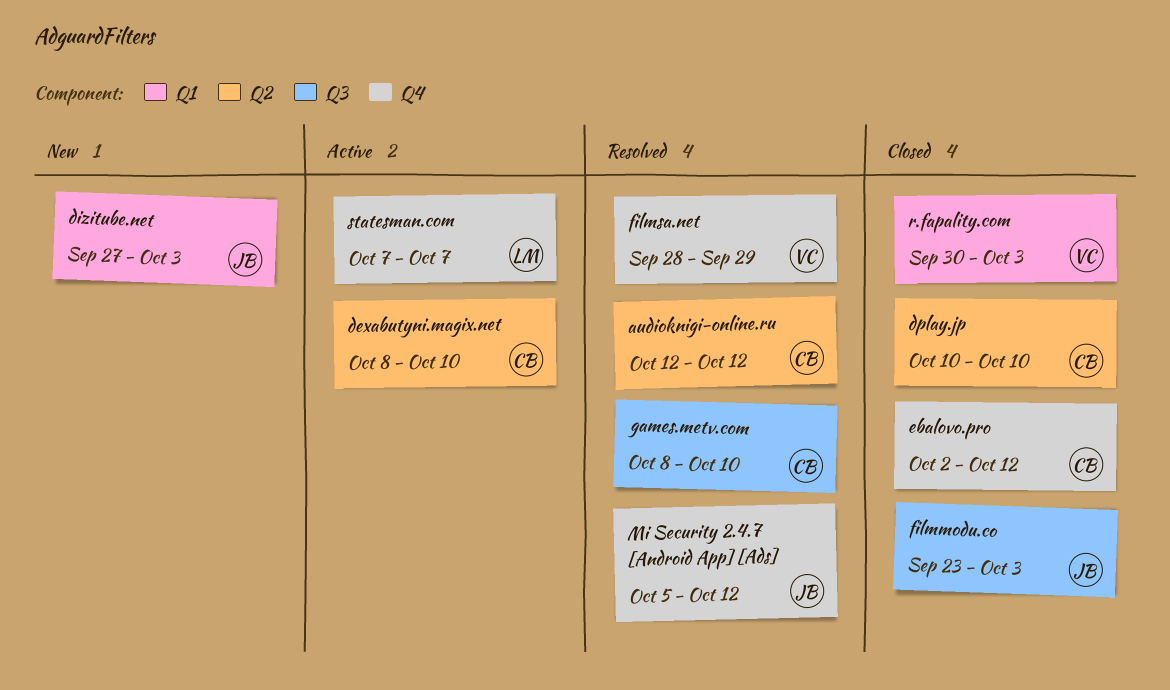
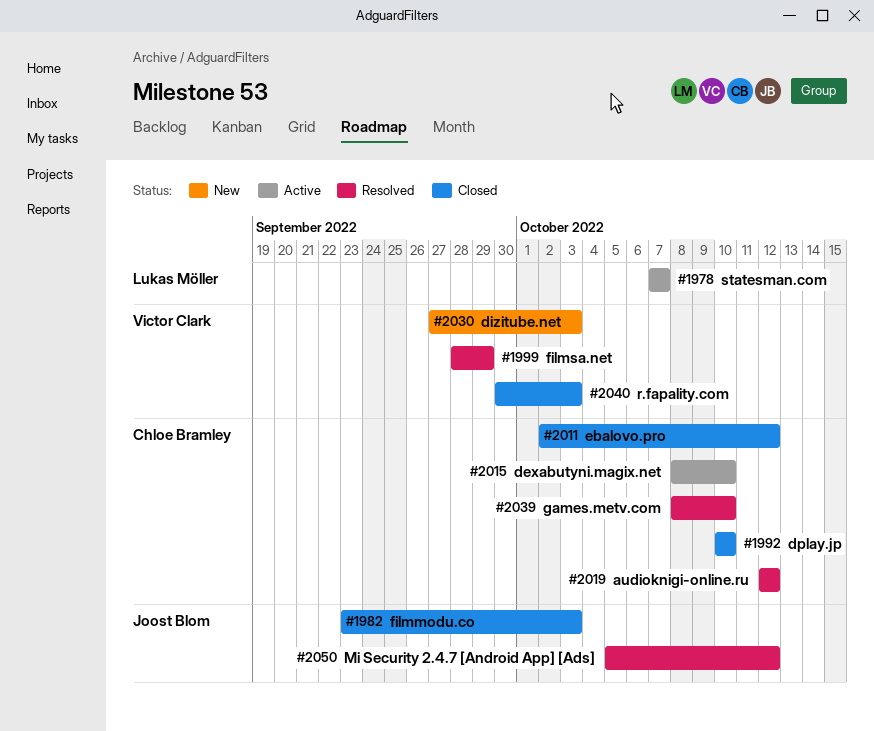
dizitube.net, owner: Joost Blom -> Victor Clark

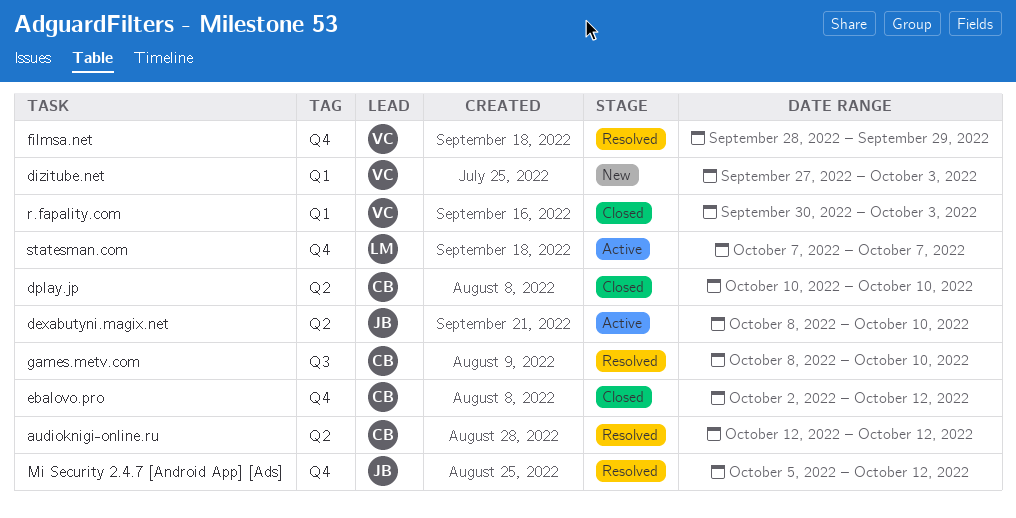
dexabutyni.magix.net, owner: Chloe Bramley -> Joost Blom
filmmodu.co: present -> none

